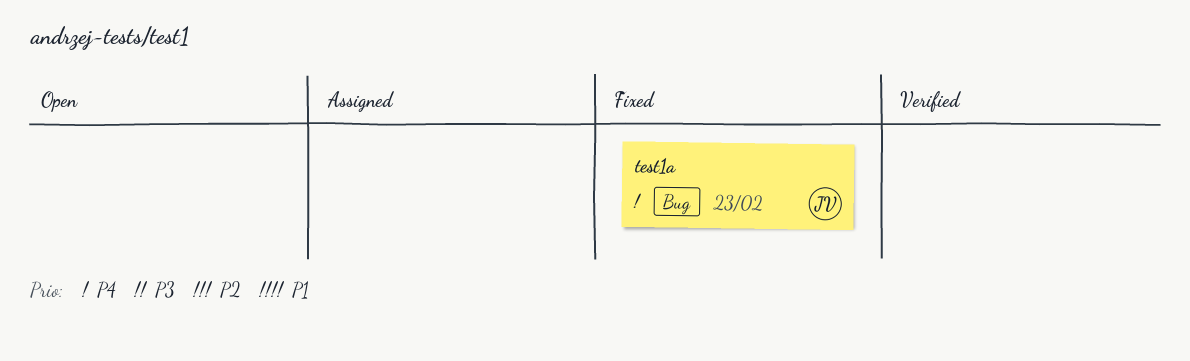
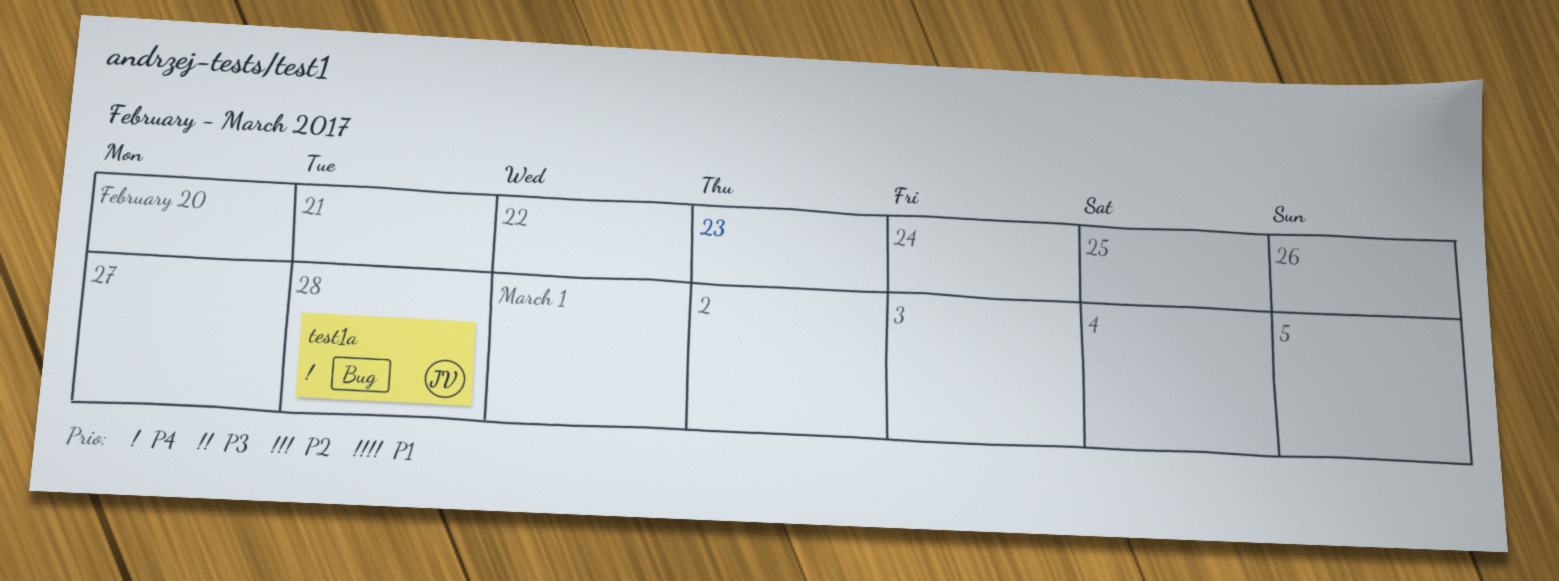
test1a, due: Feb 23 -> Feb 28

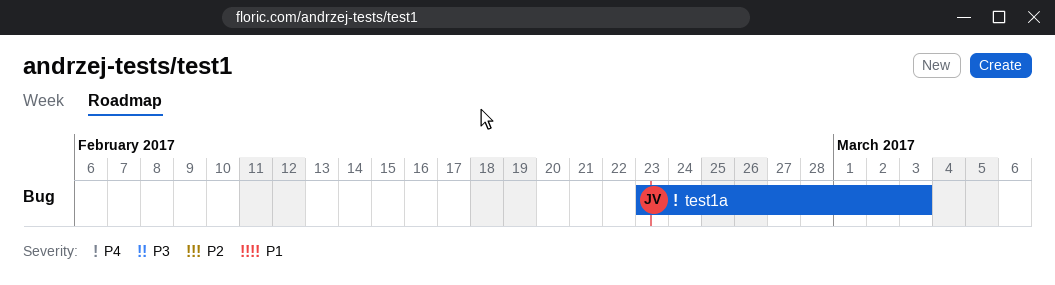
test1a, due: Feb 28 -> Mar 3

